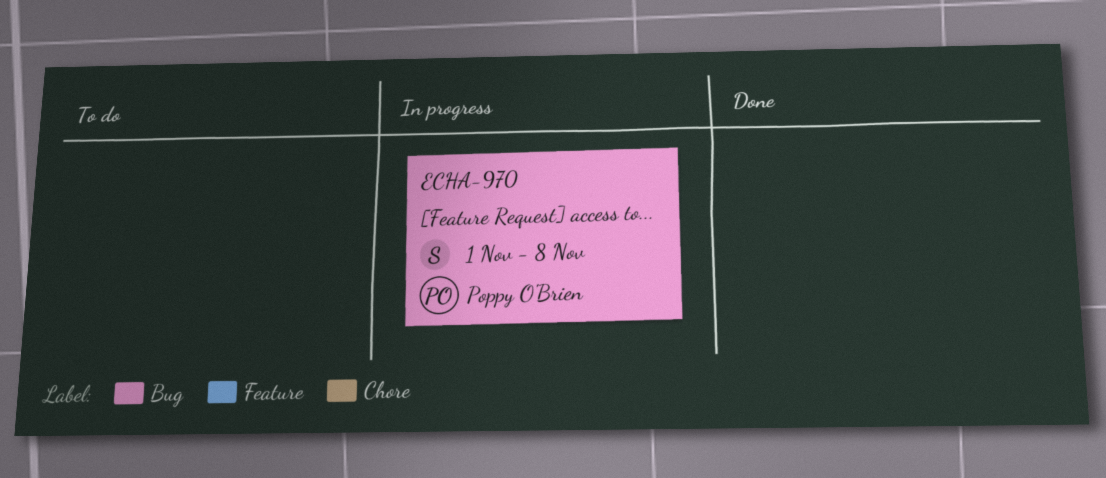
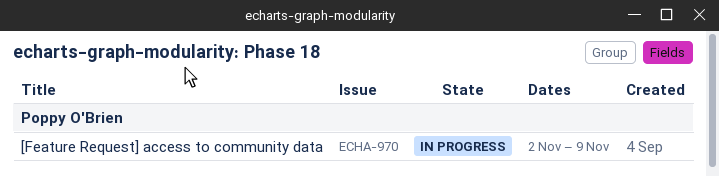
ECHA-970, start: Nov 1 -> Nov 2
ECHA-970, due: Nov 8 -> Nov 9

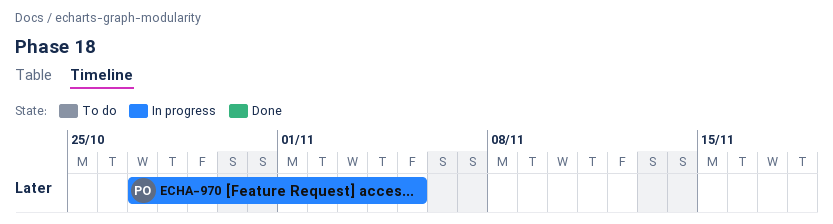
ECHA-970, start: Nov 2 -> Oct 27
ECHA-970, due: Nov 9 -> Nov 5

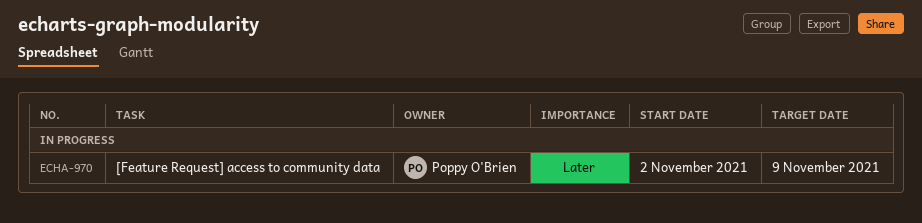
ECHA-970, start: Oct 27 -> Nov 2
ECHA-970, due: Nov 5 -> Nov 9

